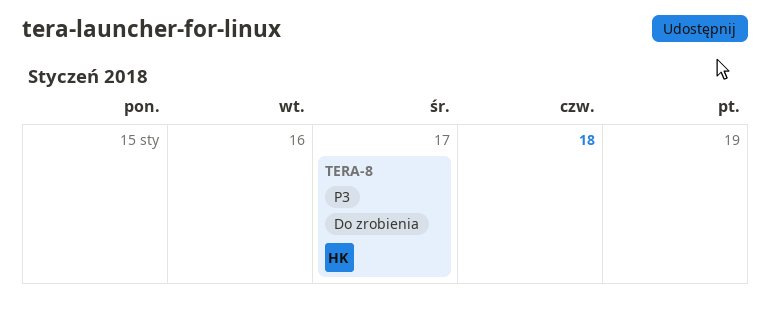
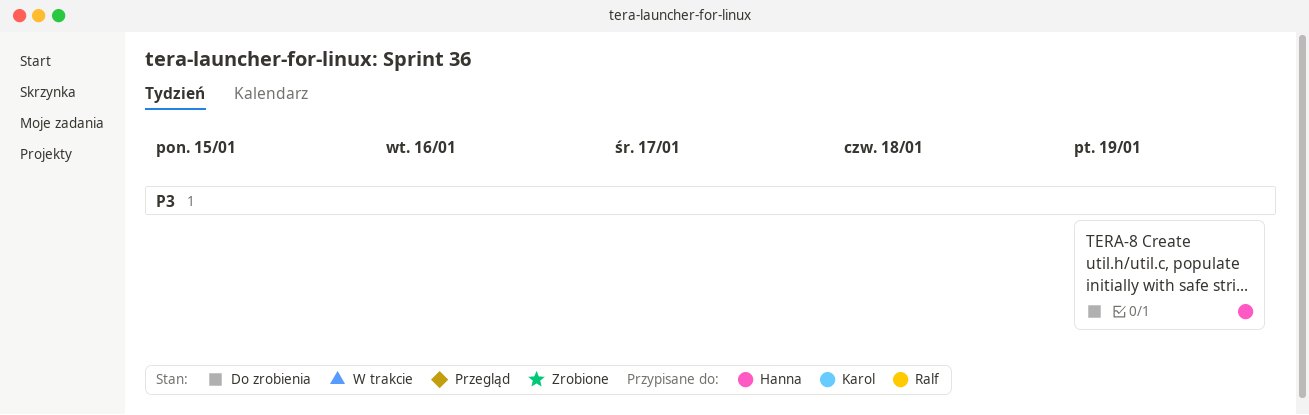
TERA-8, due: Jan 17 -> Jan 19

